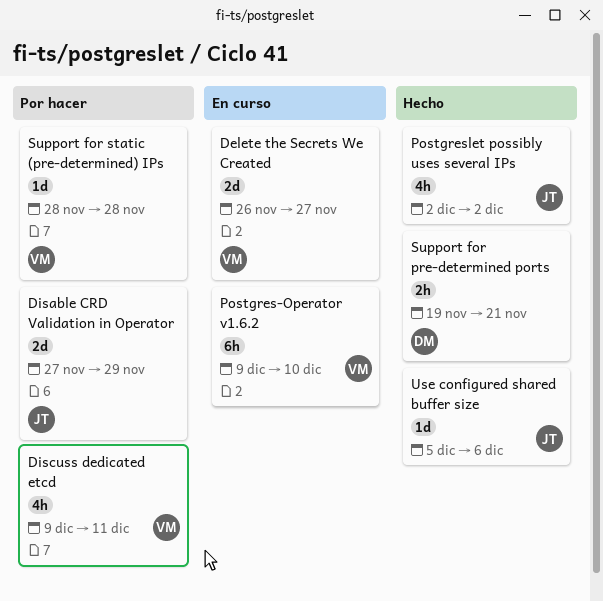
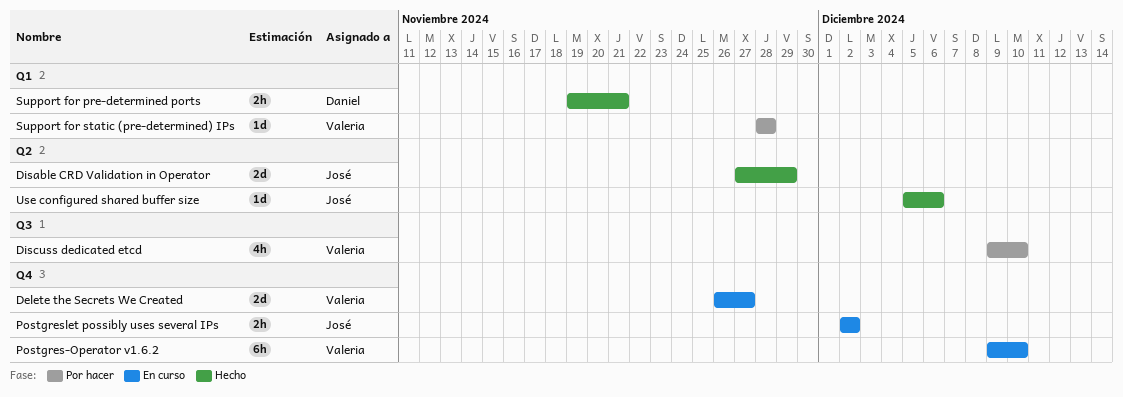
Disable CRD Validation in Operator, status: Por hacer -> Hecho
Discuss dedicated etcd, due: Dec 11 -> Dec 10
Postgreslet possibly uses several IPs, status: Hecho -> En curso
Postgreslet possibly uses several IPs, estimate: 4h -> 2h

